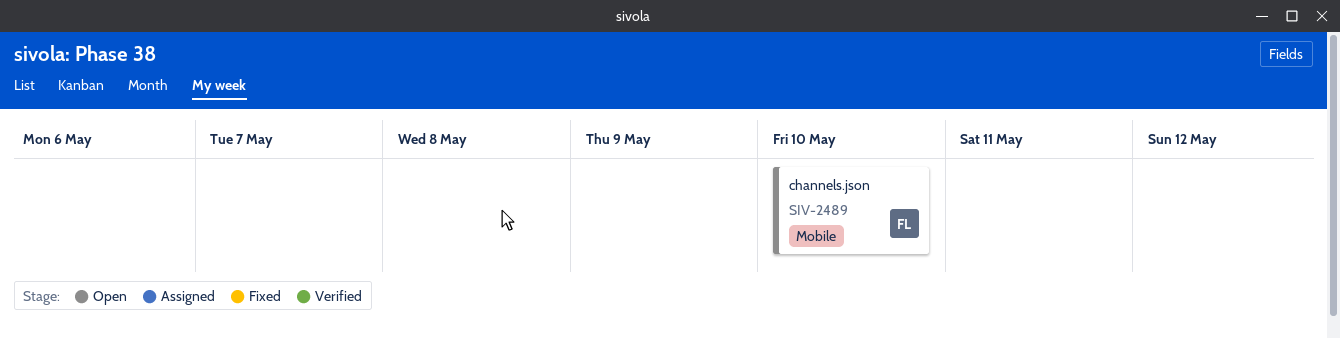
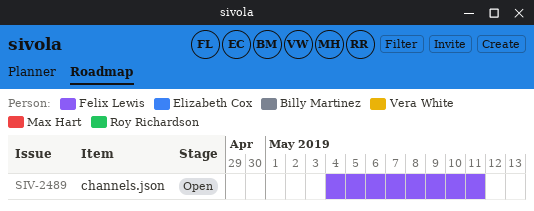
SIV-2489, due: May 10 -> May 11

